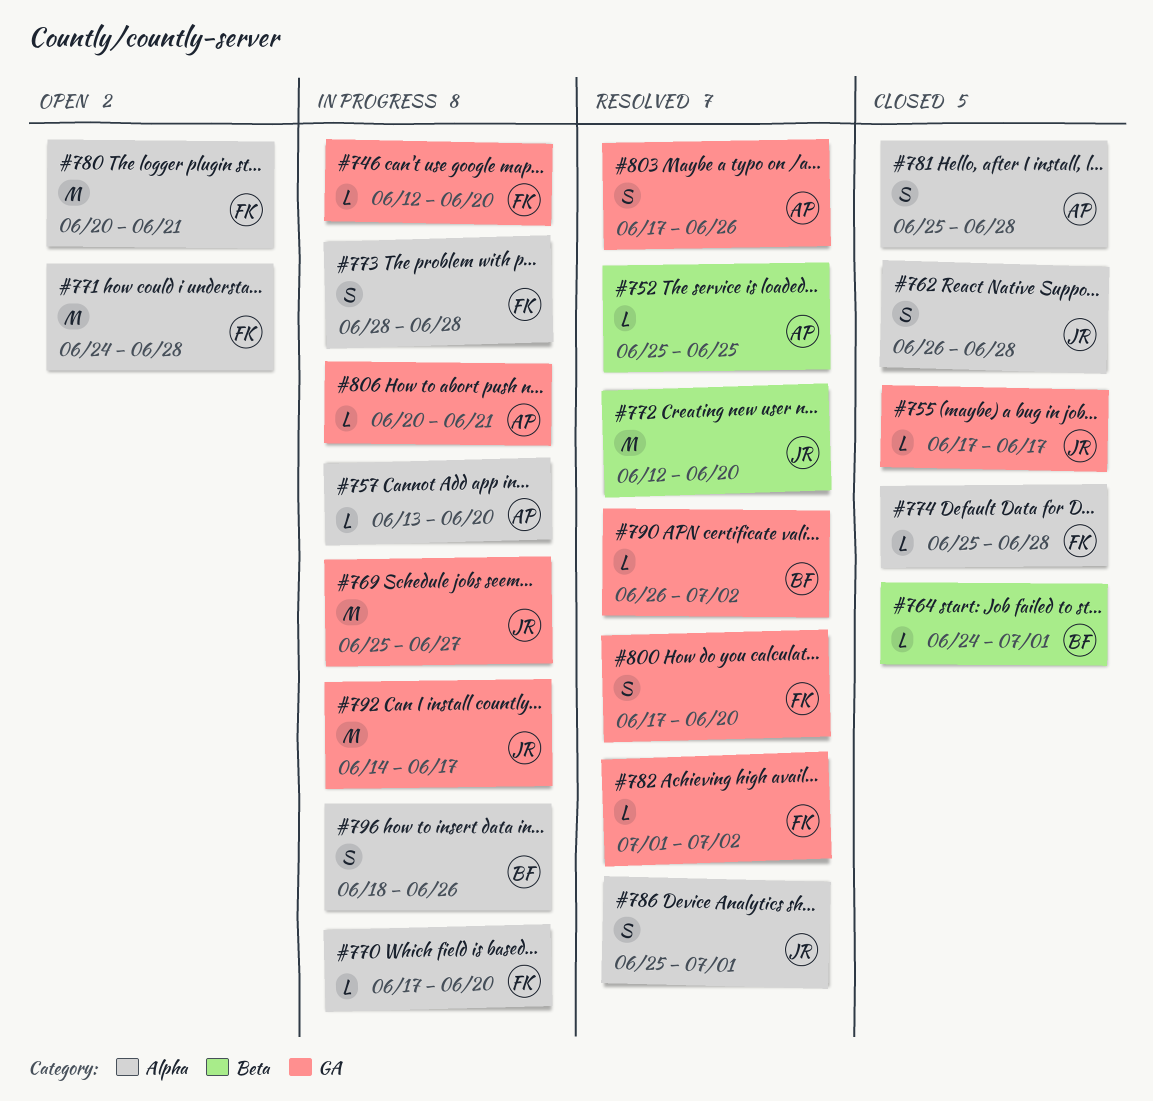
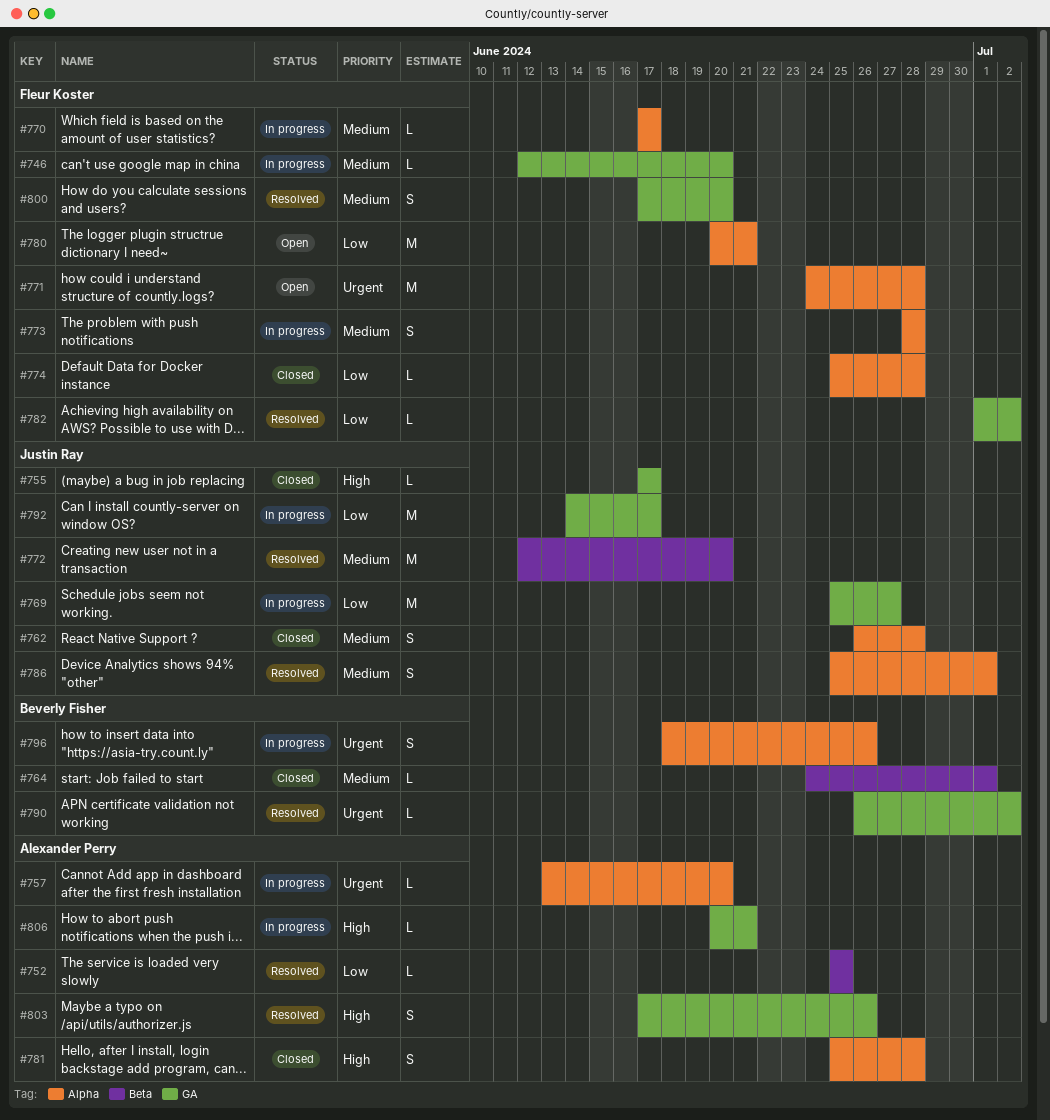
#770, due: Jun 20 -> Jun 17

